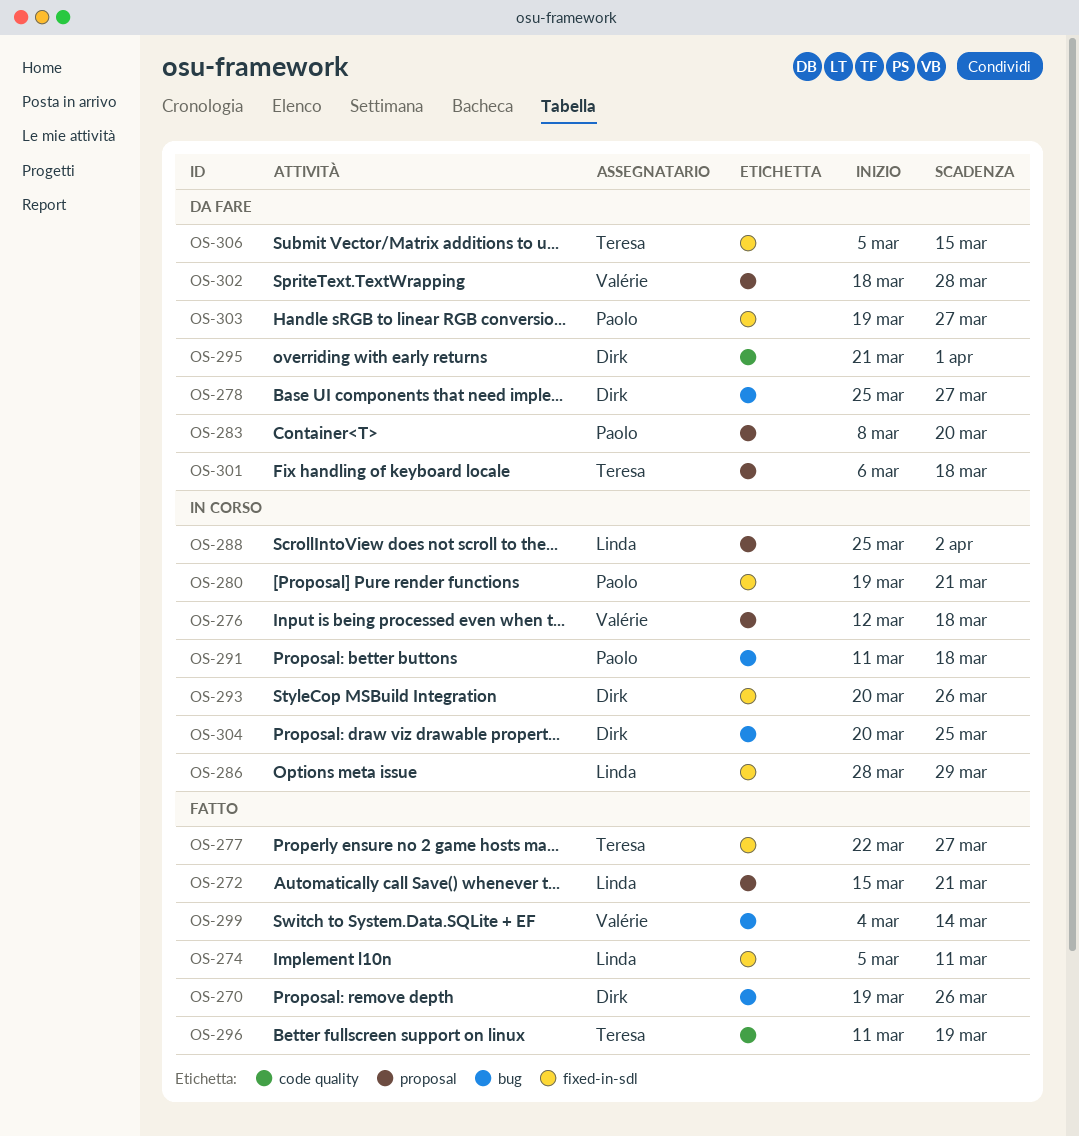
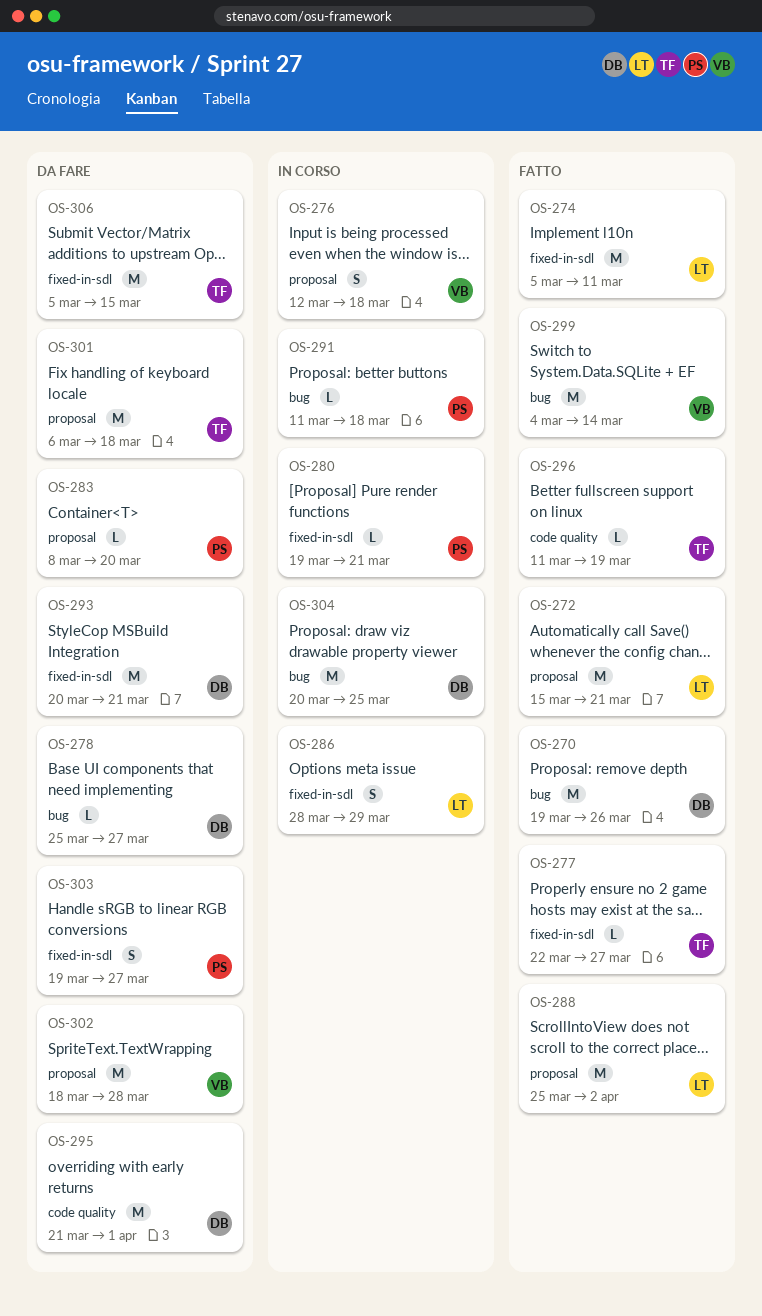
OS-288, status: In corso -> Fatto
OS-293, status: In corso -> Da fare
OS-293, due: Mar 26 -> Mar 21

